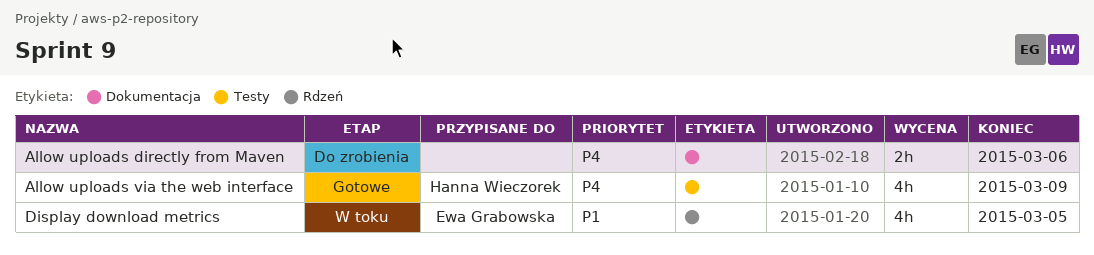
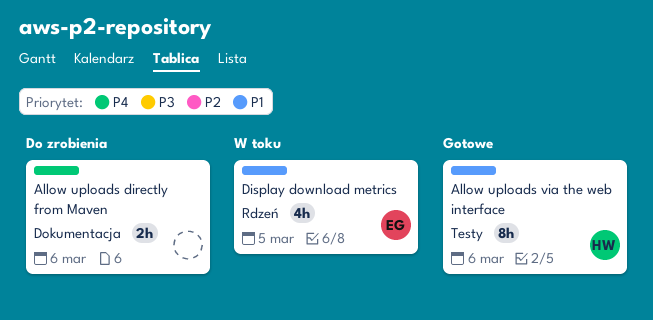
Allow uploads via the web interface, priority: P4 -> P1
Allow uploads via the web interface, estimate: 4h -> 8h
Allow uploads via the web interface, due: Mar 9 -> Mar 6

